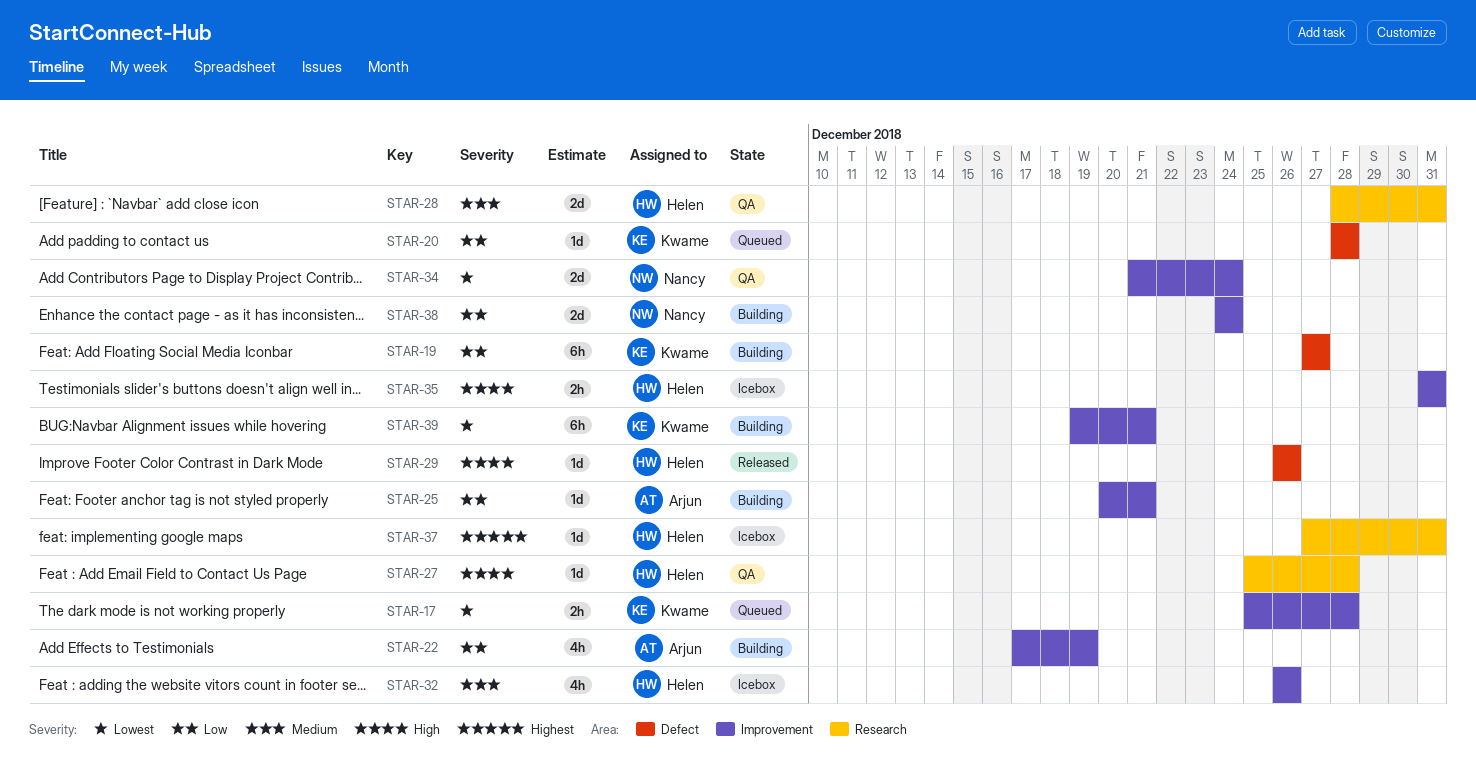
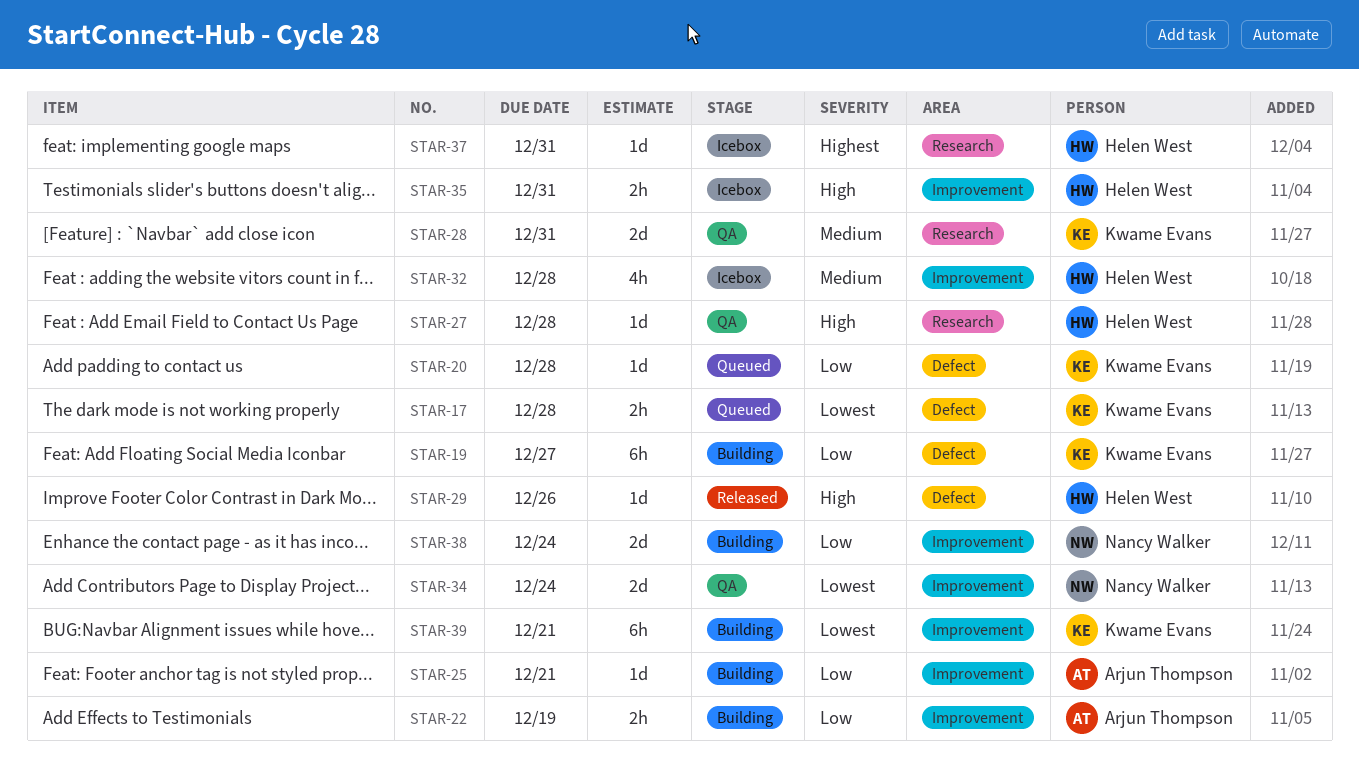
STAR-17, label: Improvement -> Defect
STAR-22, estimate: 4h -> 2h
STAR-28, owner: Helen West -> Kwame Evans
STAR-32, due: Dec 26 -> Dec 28

